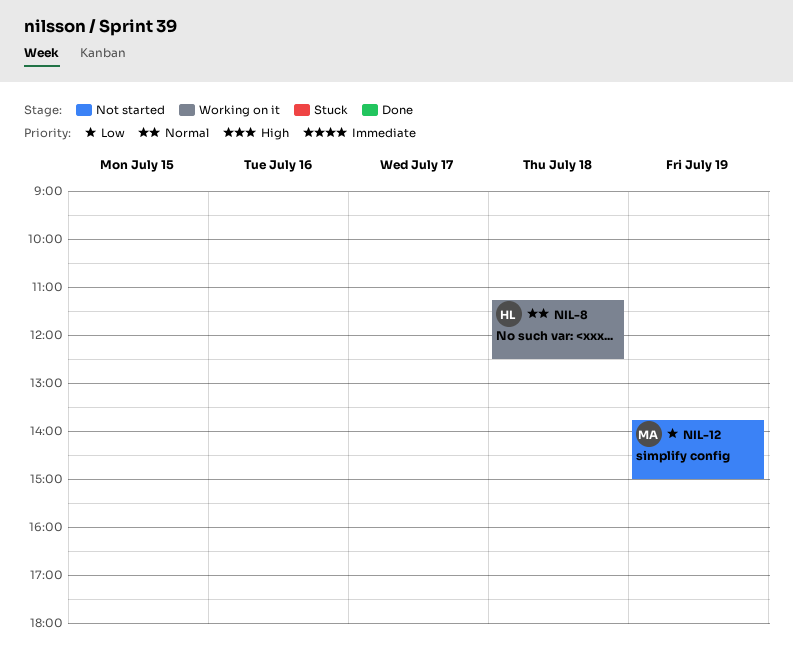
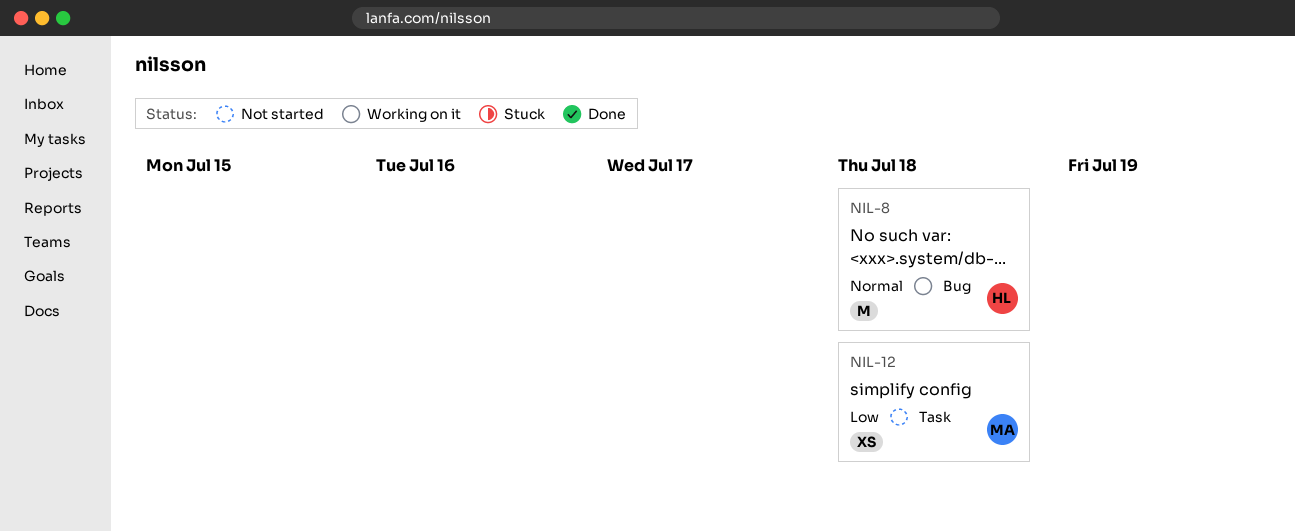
NIL-12, day: Jul 19 -> Jul 18

